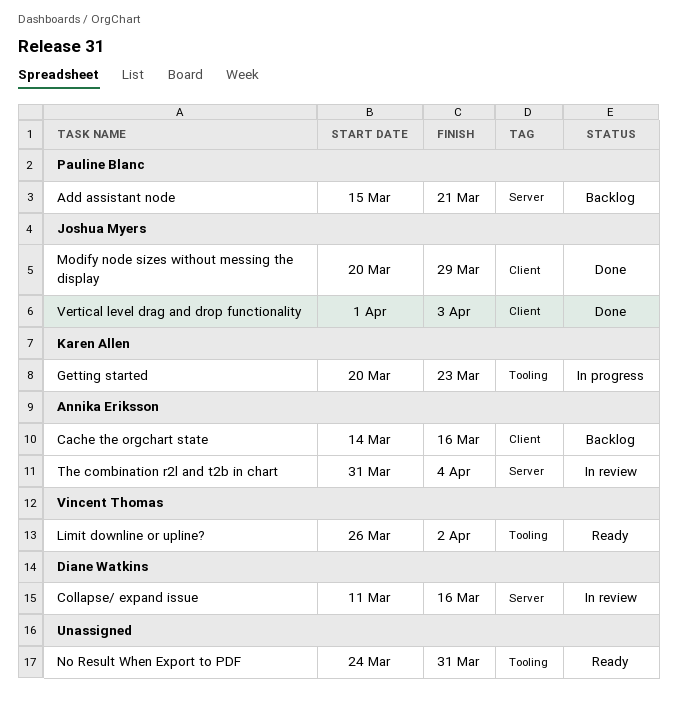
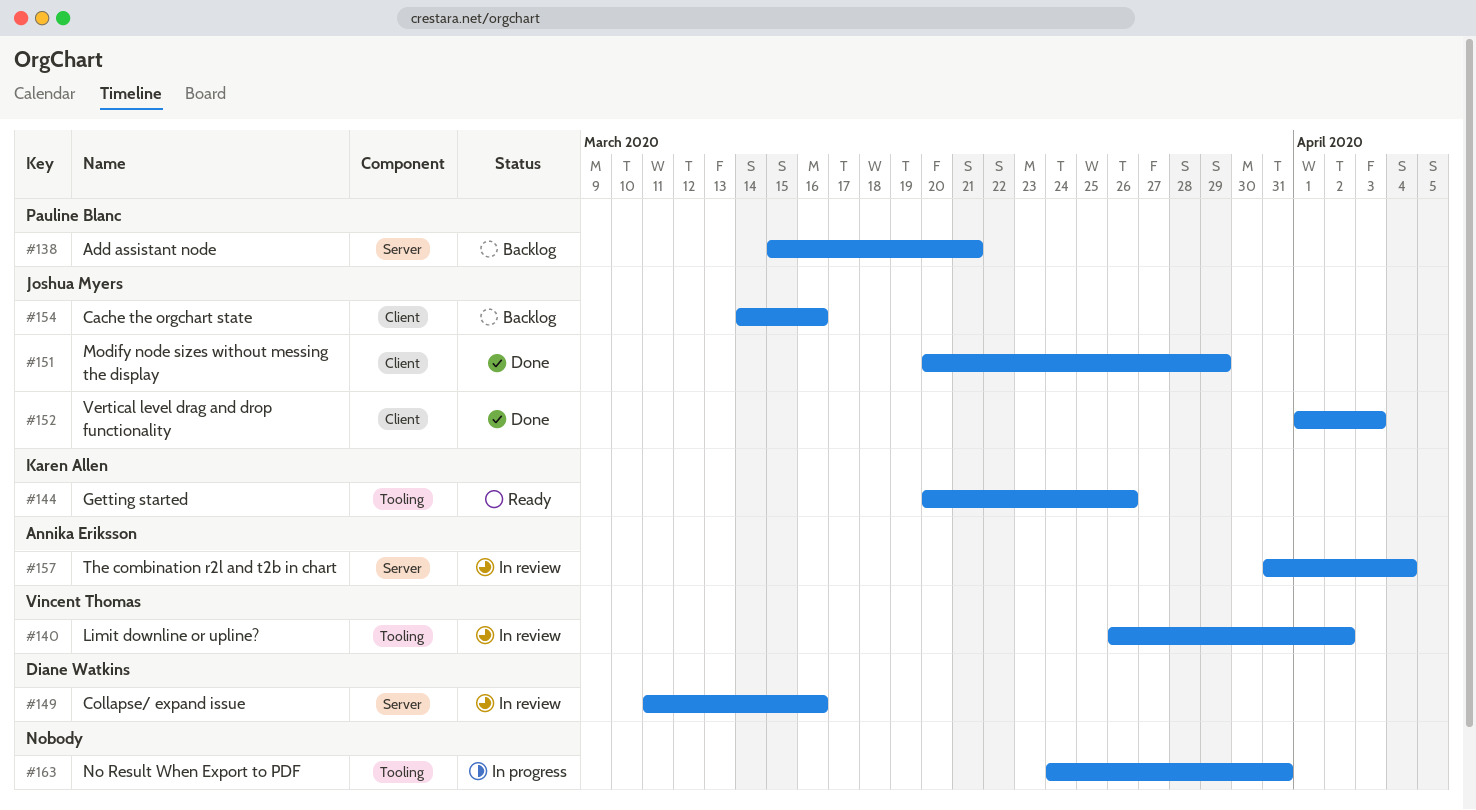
Cache the orgchart state, owner: Annika Eriksson -> Joshua Myers
Getting started, status: In progress -> Ready
Getting started, due: Mar 23 -> Mar 26
Limit downline or upline?, status: Ready -> In review
No Result When Export to PDF, status: Ready -> In progress

